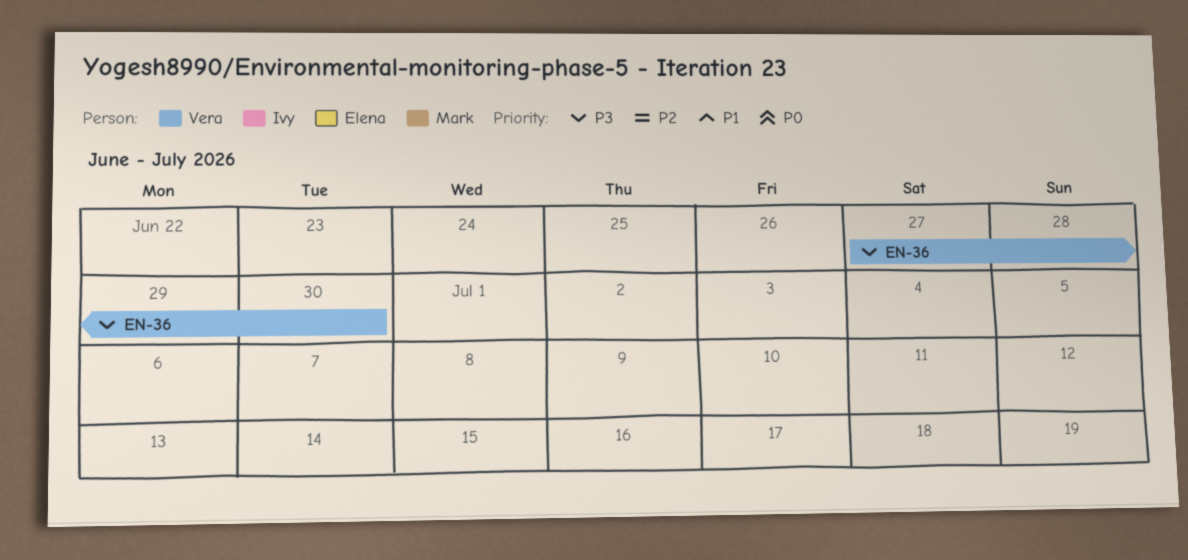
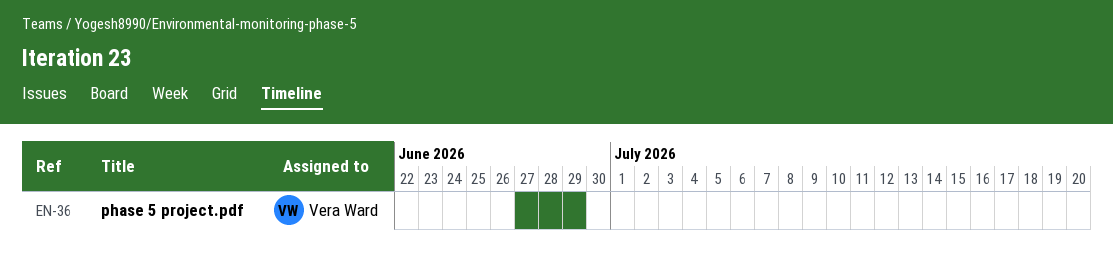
EN-36, due: Jun 30 -> Jun 29

